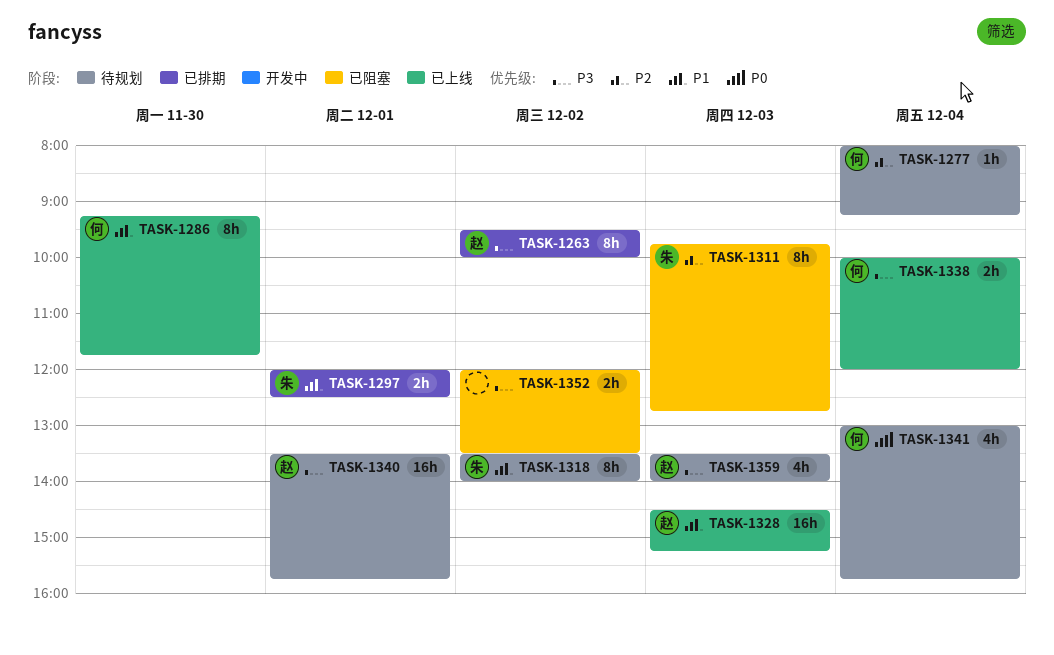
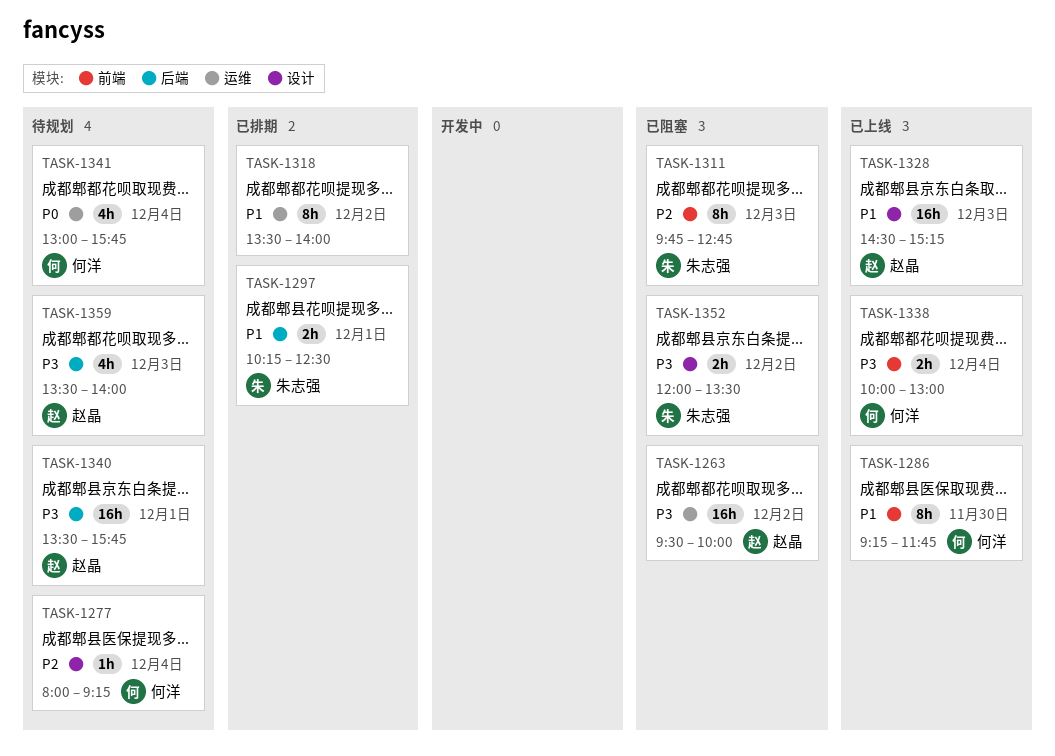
TASK-1263, status: 已排期 -> 已阻塞
TASK-1263, estimate: 8h -> 16h
TASK-1297, begins: 12:00 -> 10:15
TASK-1318, status: 待规划 -> 已排期
TASK-1318, owner: 朱志强 -> none
TASK-1338, ends: 12:00 -> 13:00
TASK-1352, owner: none -> 朱志强

